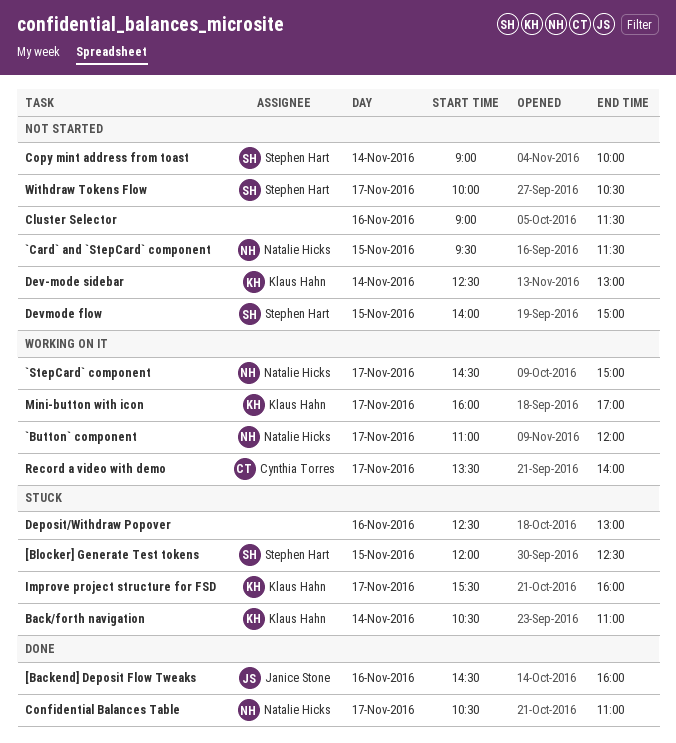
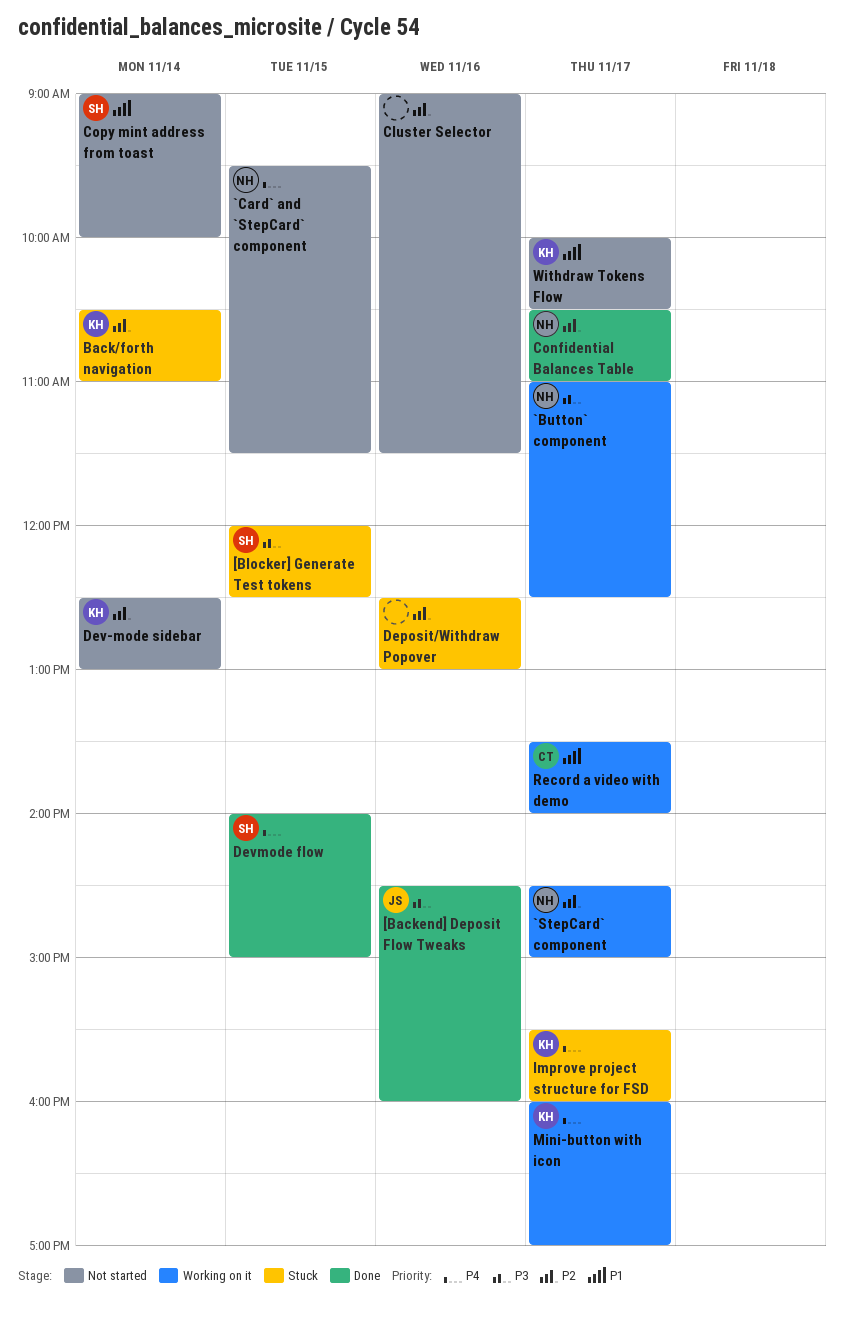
`Button` component, ends: 12:00 -> 12:30
Devmode flow, status: Not started -> Done
Withdraw Tokens Flow, owner: Stephen Hart -> Klaus Hahn

